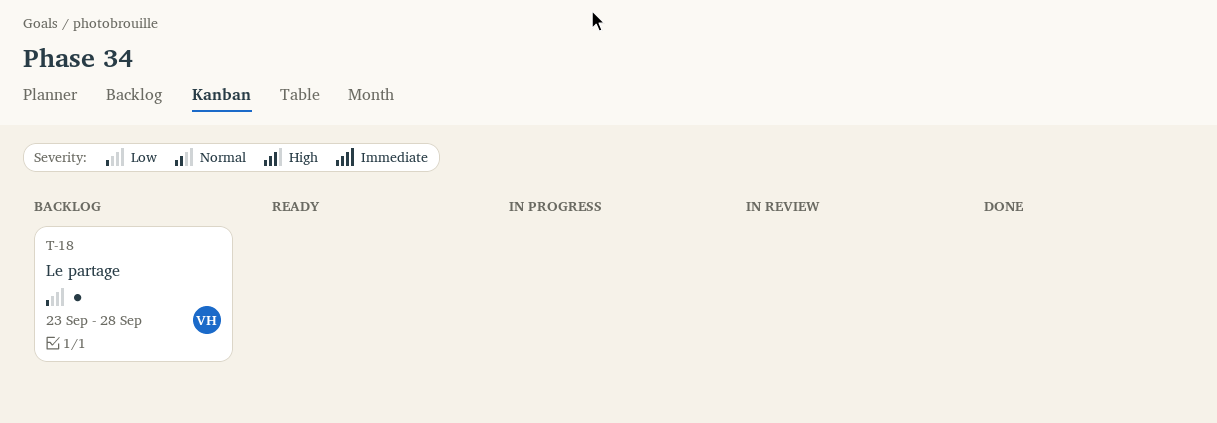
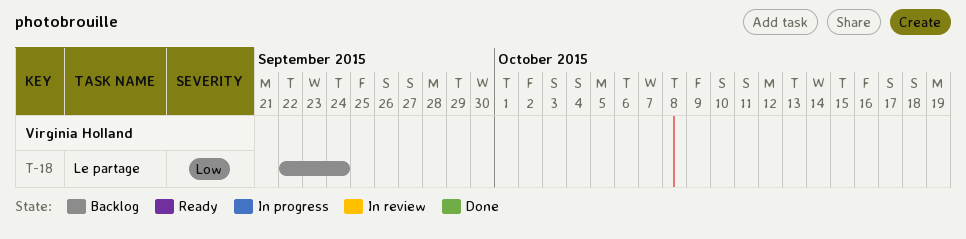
T-18, start: Sep 23 -> Sep 22
T-18, due: Sep 28 -> Sep 24

